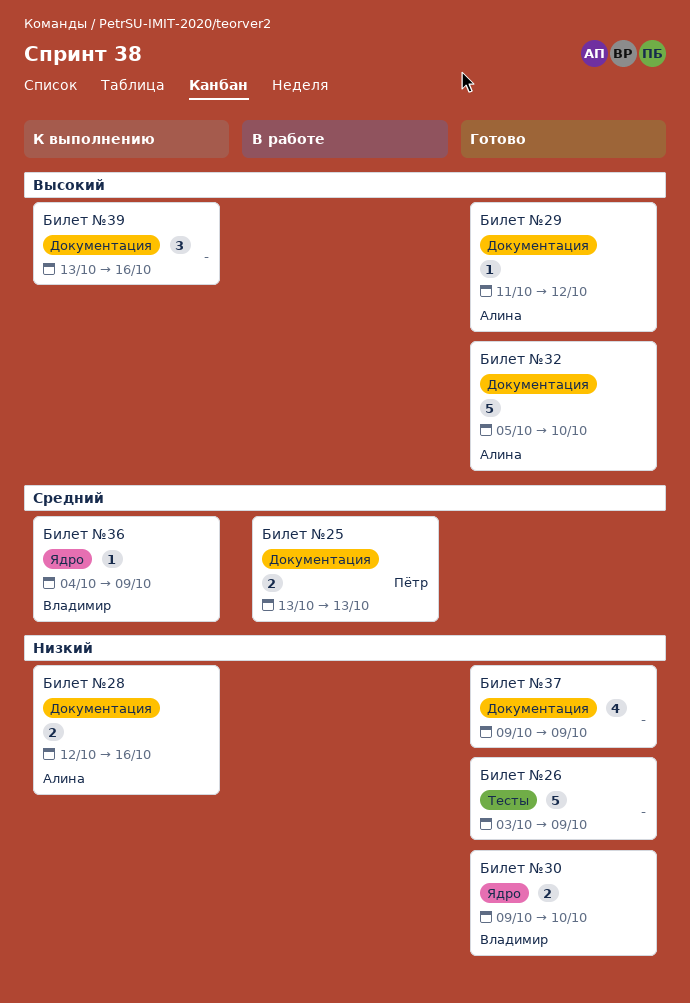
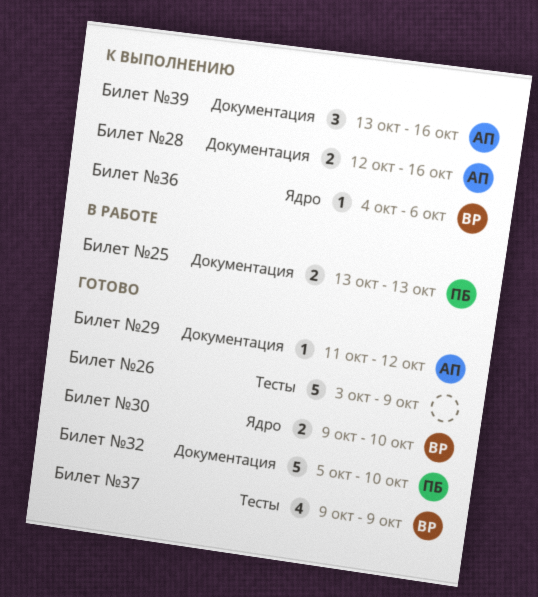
Билет №32, owner: Алина -> Пётр
Билет №36, due: Oct 9 -> Oct 6
Билет №37, owner: none -> Владимир
Билет №37, label: Документация -> Тесты
Билет №39, owner: none -> Алина

